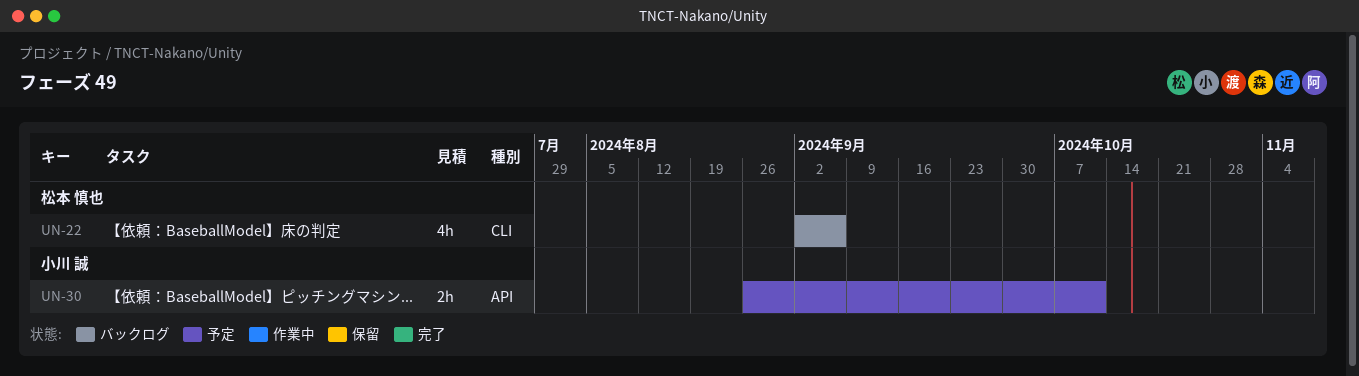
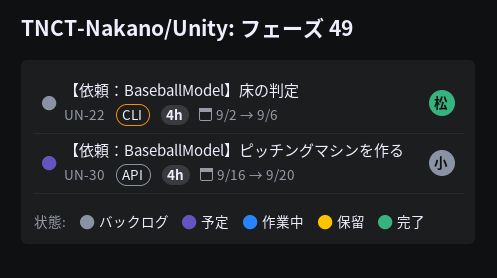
UN-30, estimate: 2h -> 4h
UN-30, start: Aug 26 -> Sep 16
UN-30, due: Oct 11 -> Sep 20

